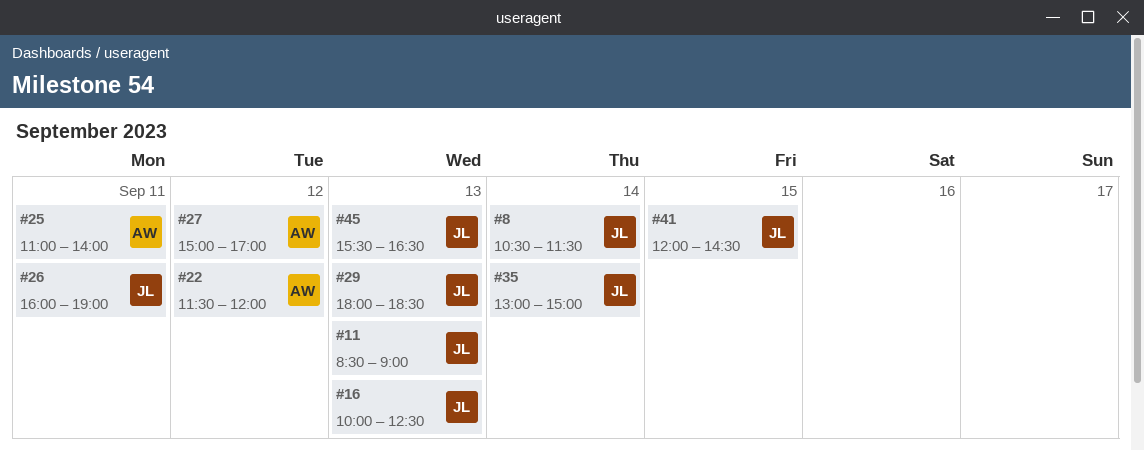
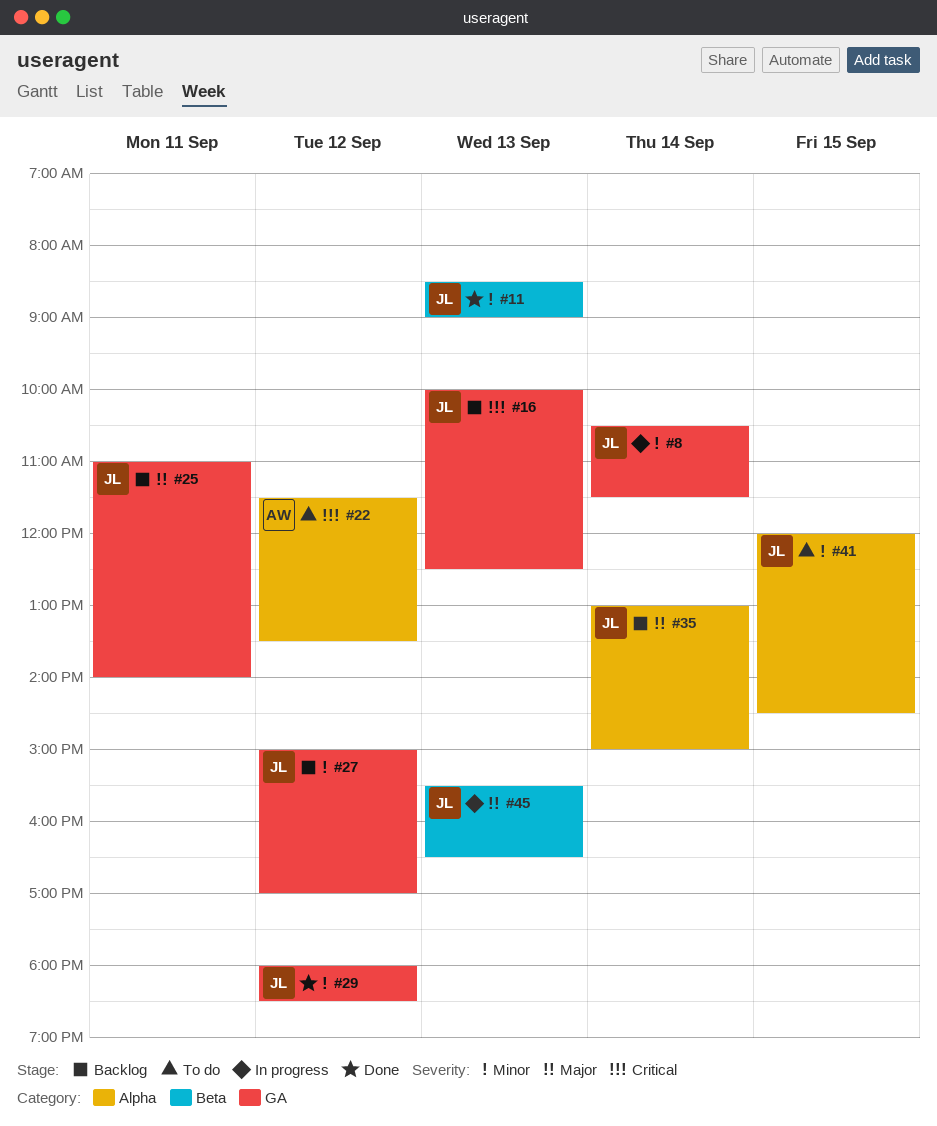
#22, ends: 12:00 -> 13:30
#25, owner: AW -> JL
#26: present -> none
#27, owner: AW -> JL
#29, day: Sep 13 -> Sep 12

